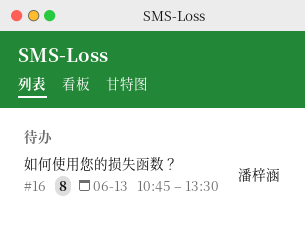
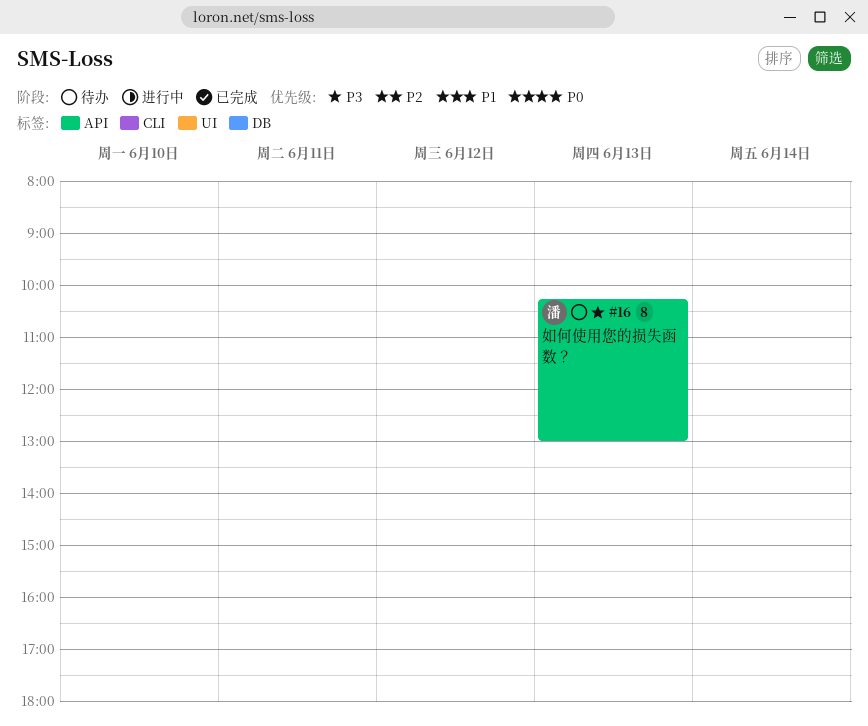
#16, begins: 10:45 -> 10:15
#16, ends: 13:30 -> 13:00

